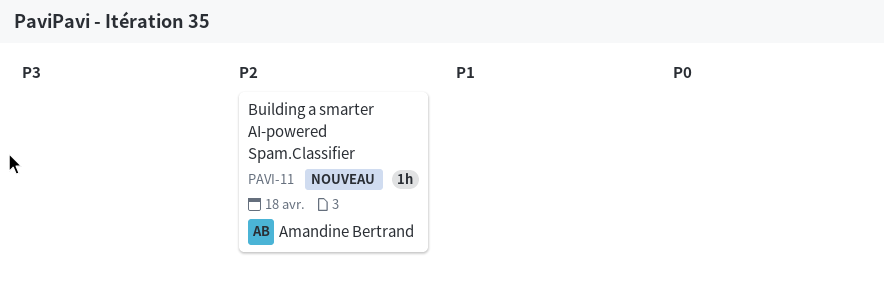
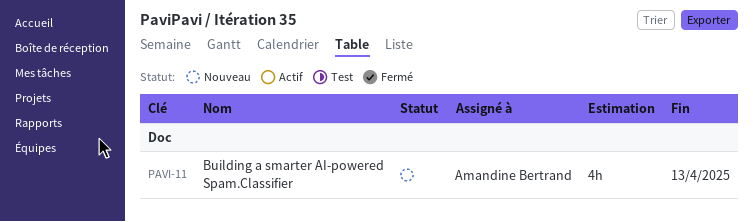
PAVI-11, estimate: 1h -> 4h
PAVI-11, due: Apr 18 -> Apr 13

